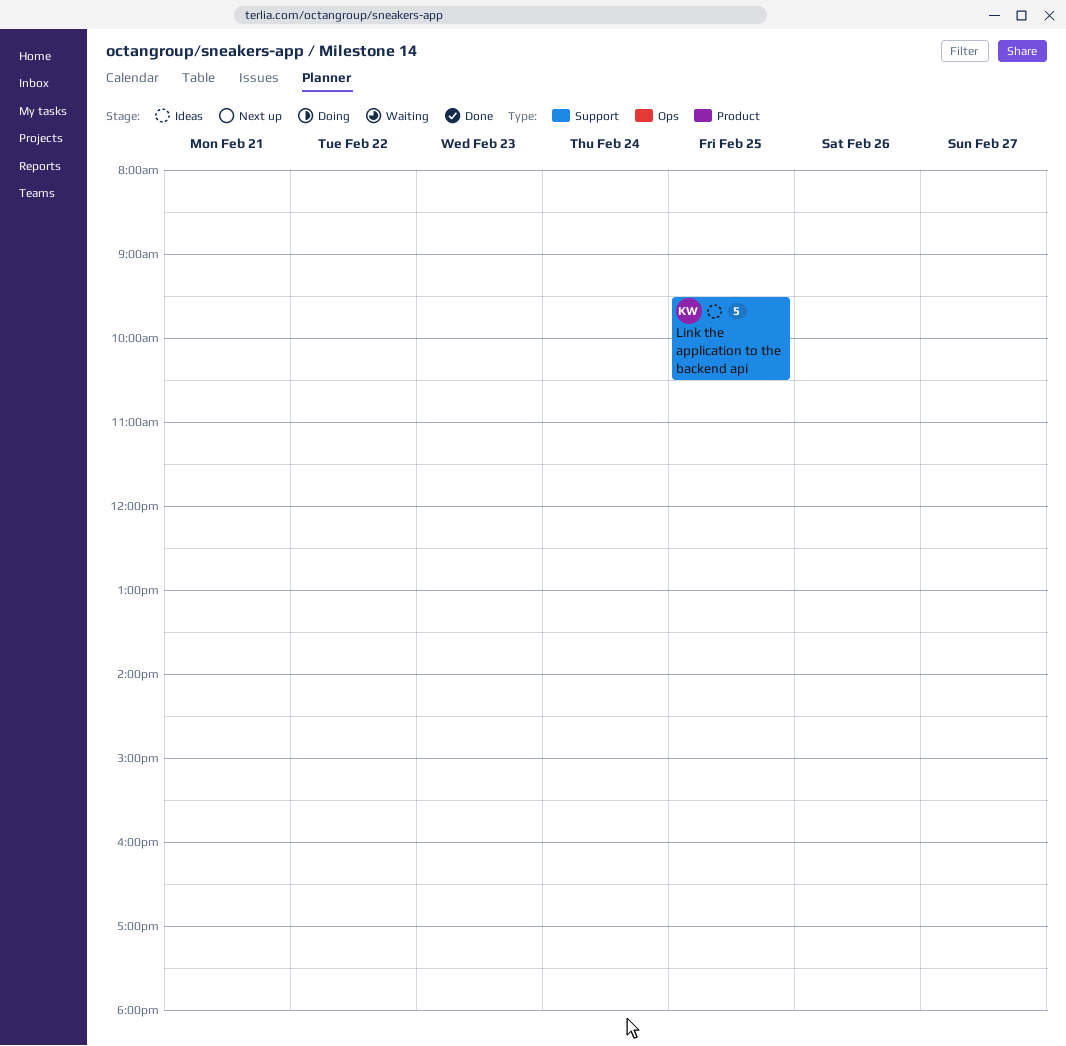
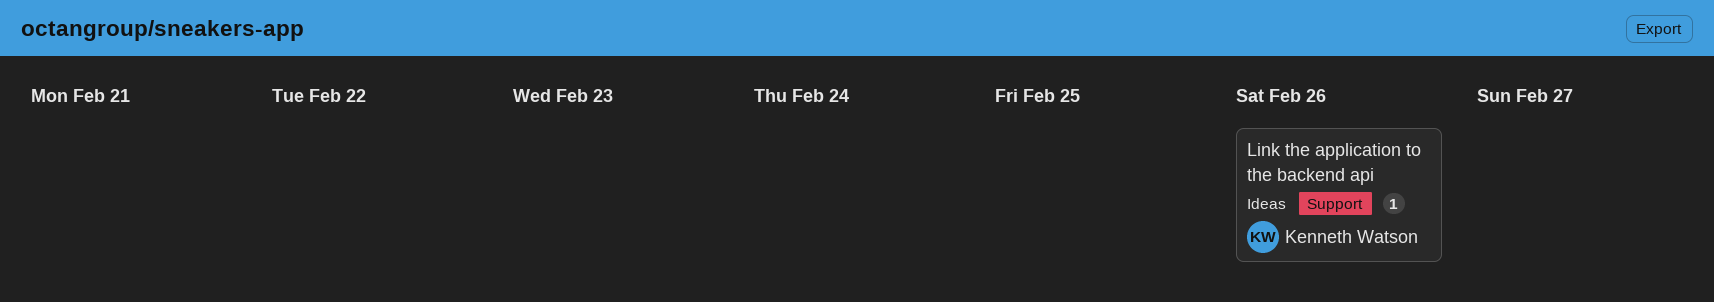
Link the application to the backend api, estimate: 5 -> 1
Link the application to the backend api, day: Feb 25 -> Feb 26

